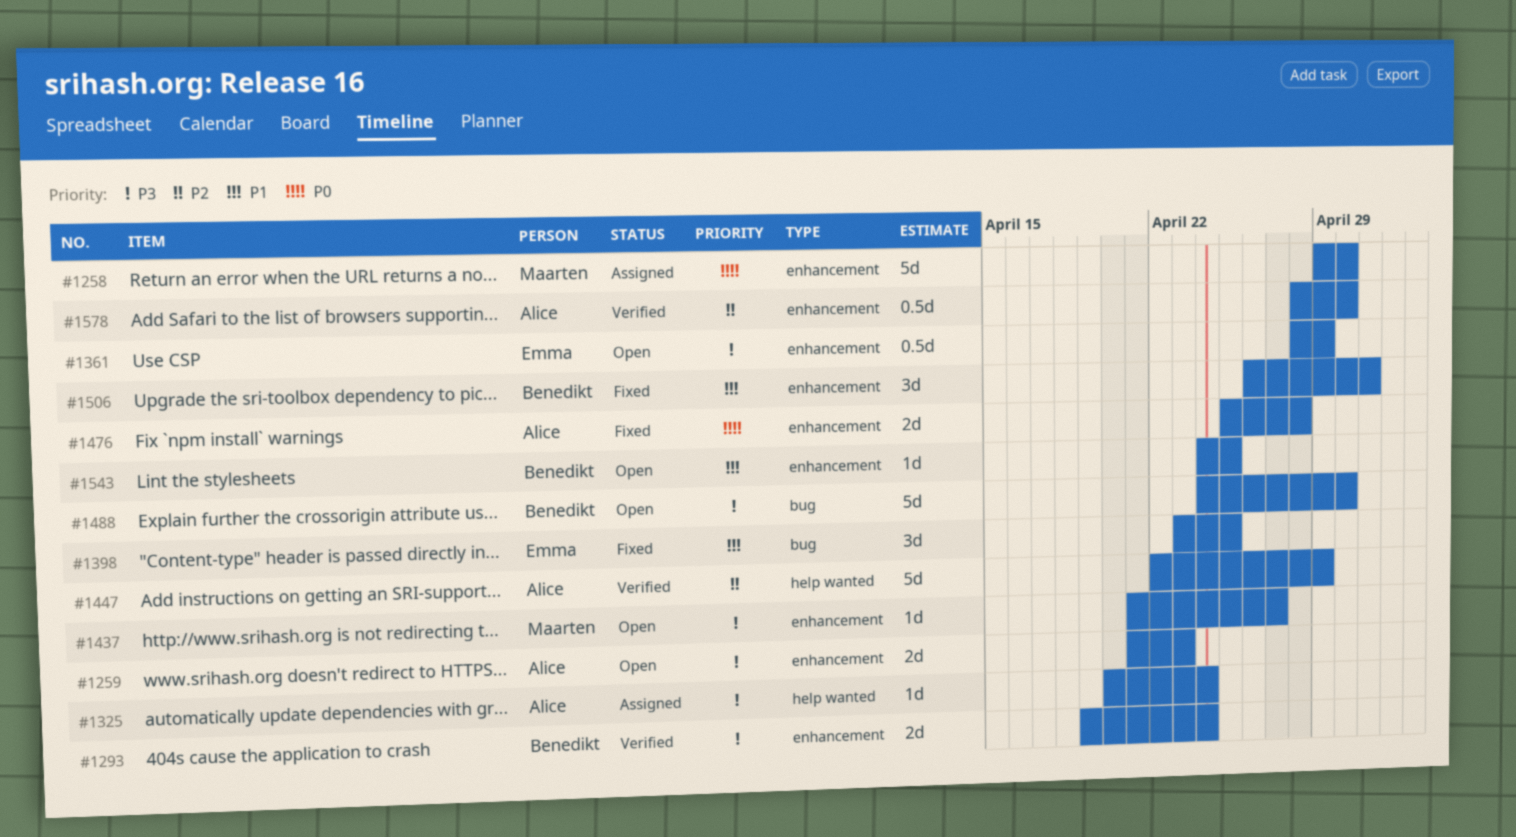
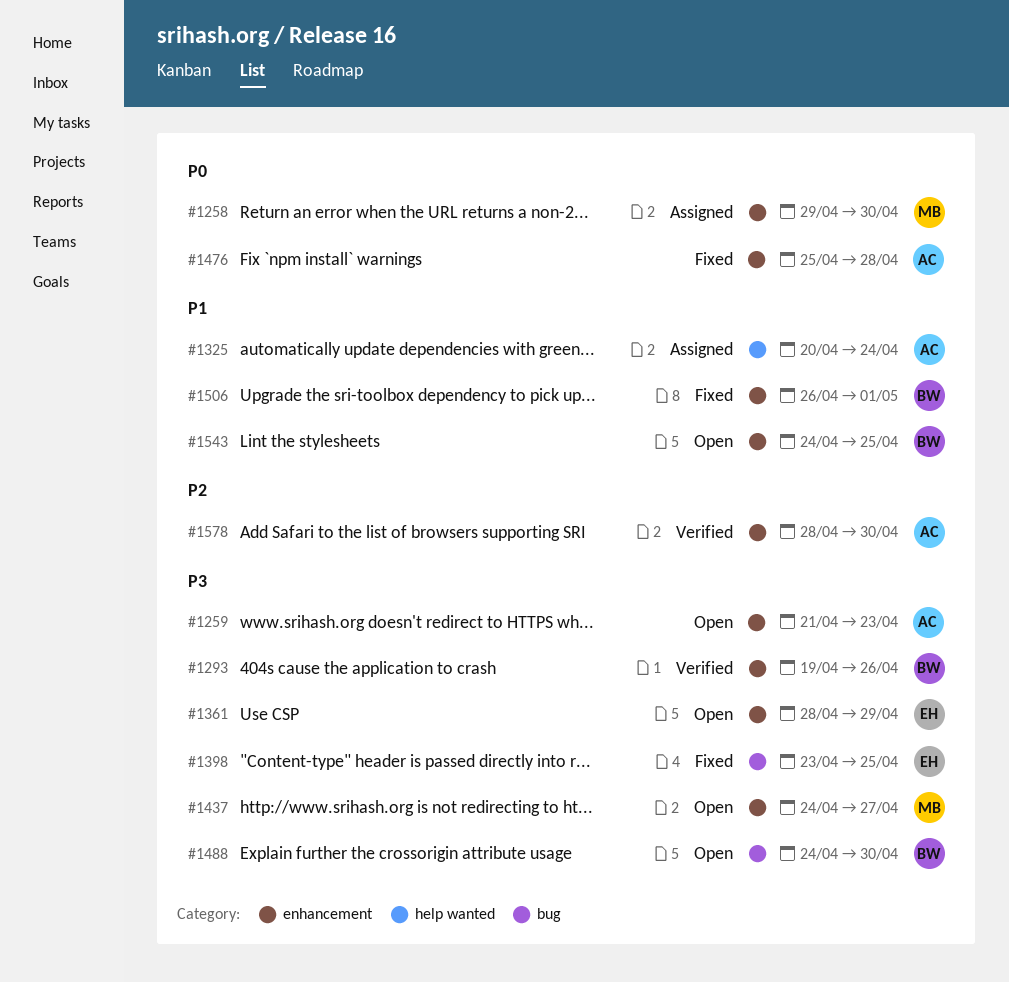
#1293, due: Apr 24 -> Apr 26
#1325, priority: P3 -> P1
#1398, priority: P1 -> P3
#1437, start: Apr 21 -> Apr 24
#1447: present -> none

